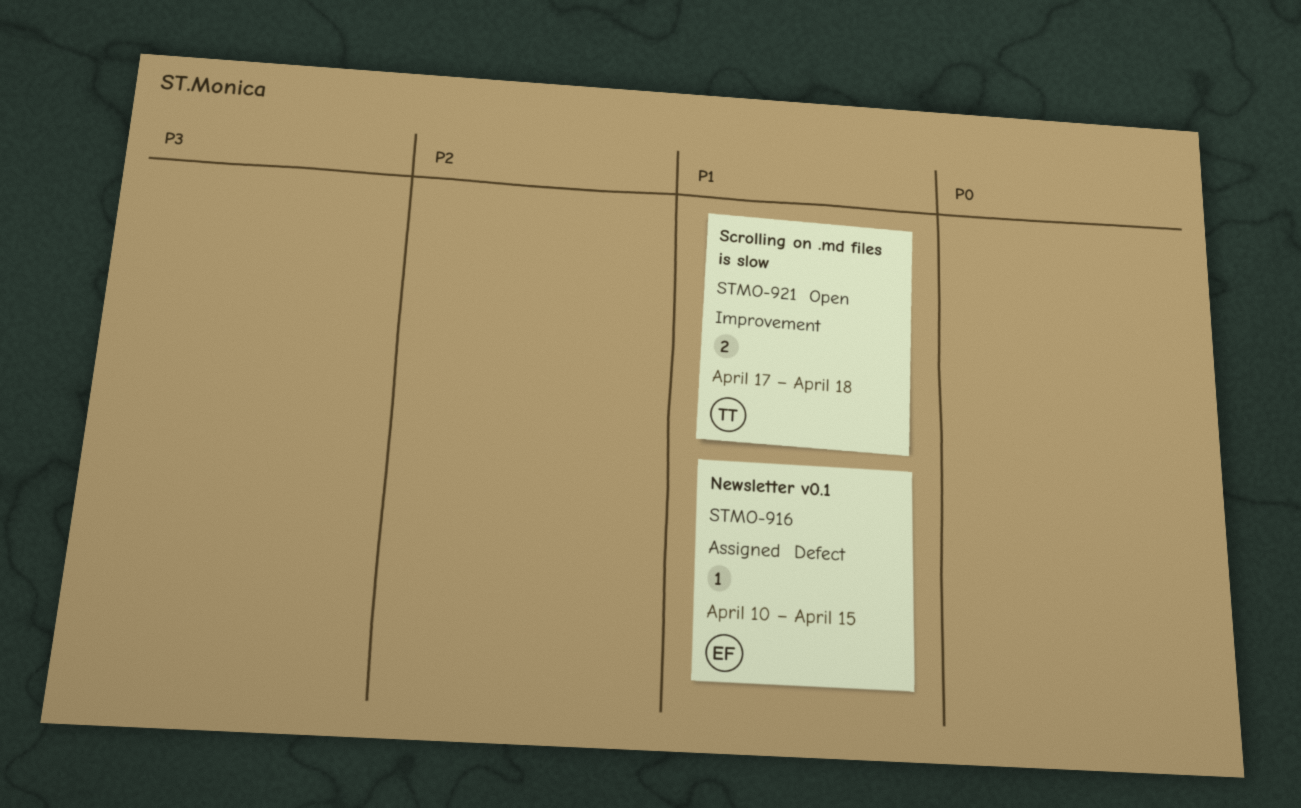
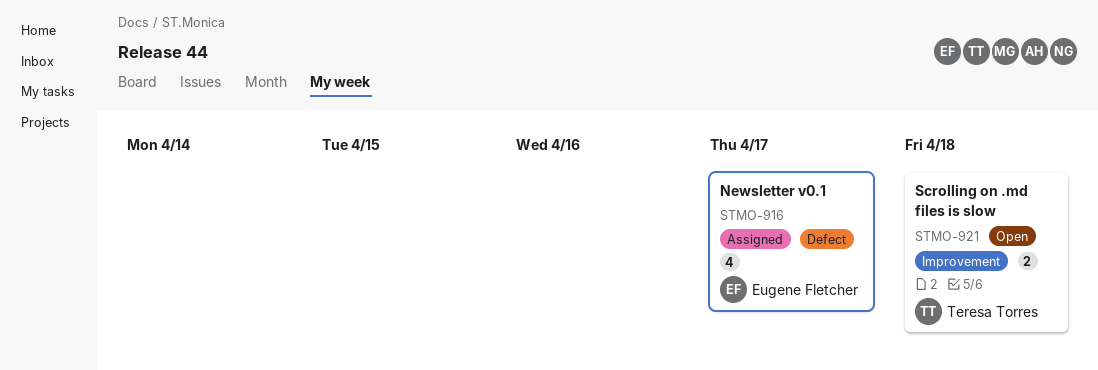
STMO-916, estimate: 1 -> 4
STMO-916, due: Apr 15 -> Apr 17

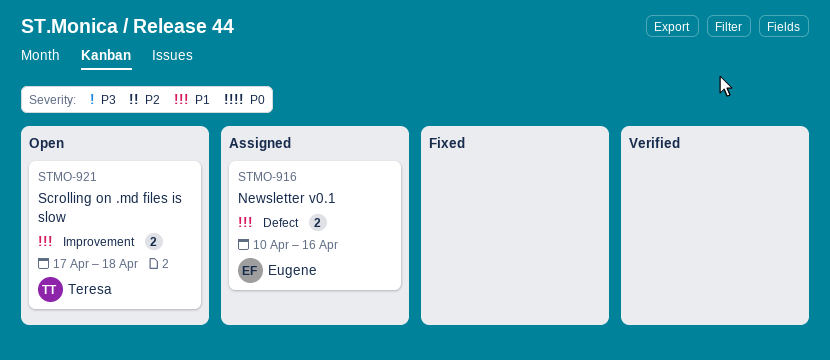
STMO-916, estimate: 4 -> 2
STMO-916, due: Apr 17 -> Apr 16

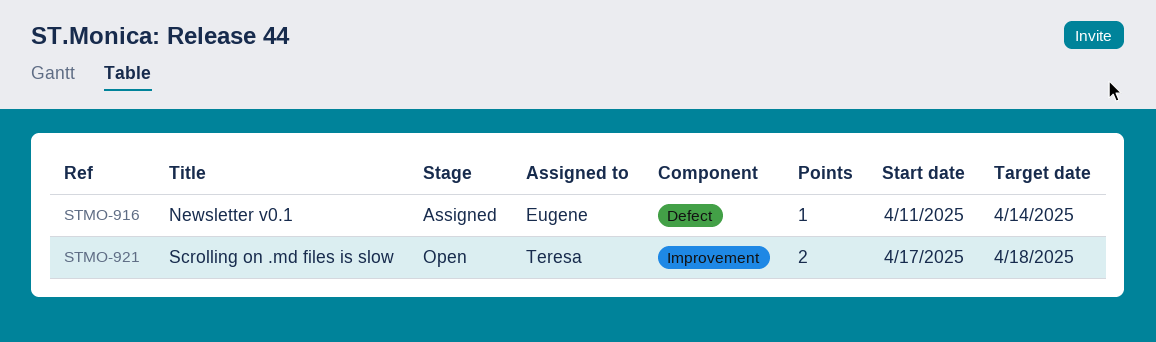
STMO-916, estimate: 2 -> 1
STMO-916, start: Apr 10 -> Apr 11
STMO-916, due: Apr 16 -> Apr 14

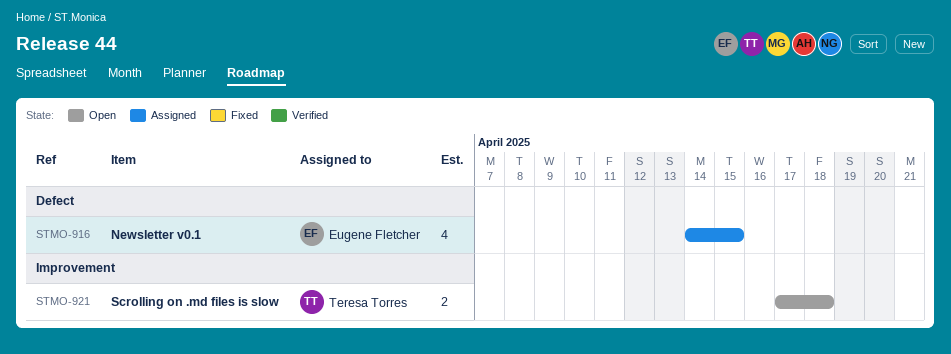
STMO-916, estimate: 1 -> 4
STMO-916, start: Apr 11 -> Apr 14
STMO-916, due: Apr 14 -> Apr 15

